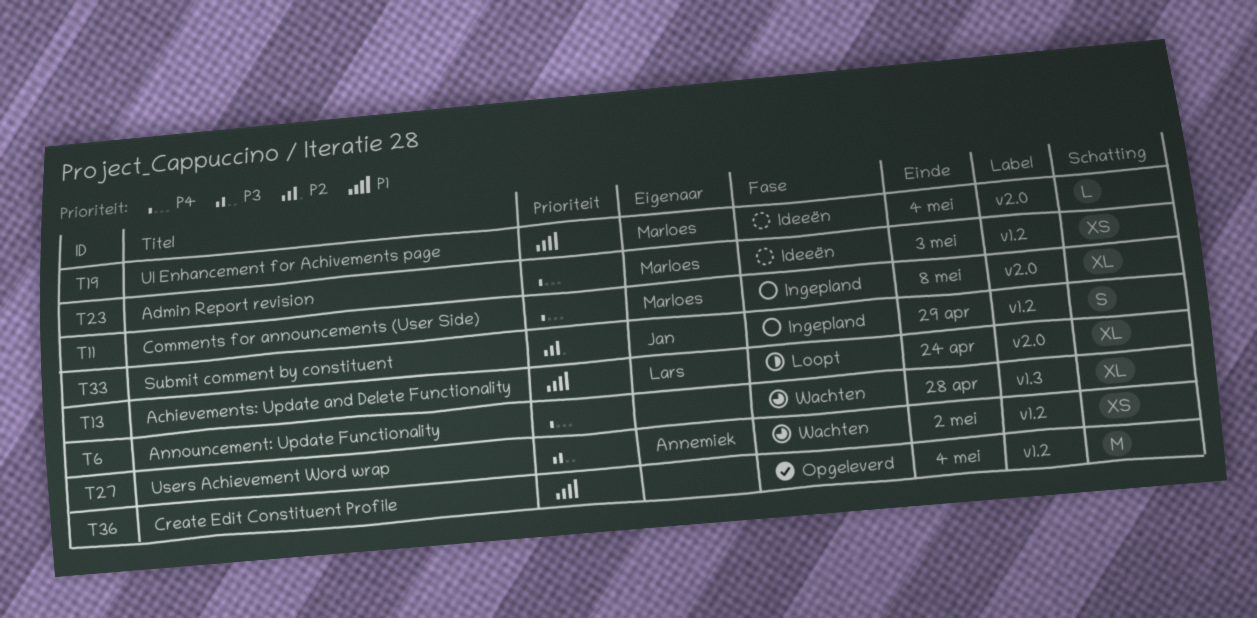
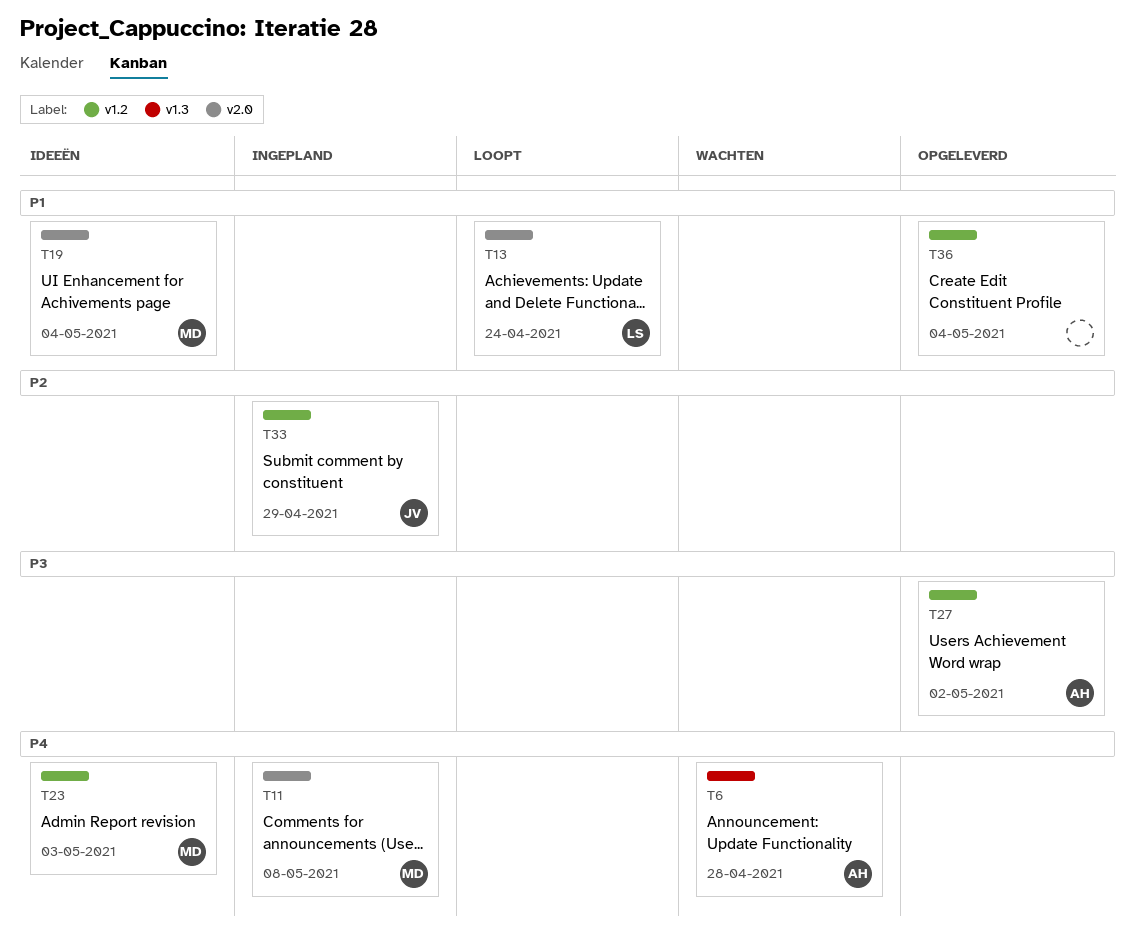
T6, owner: none -> Annemiek
T27, status: Wachten -> Opgeleverd

